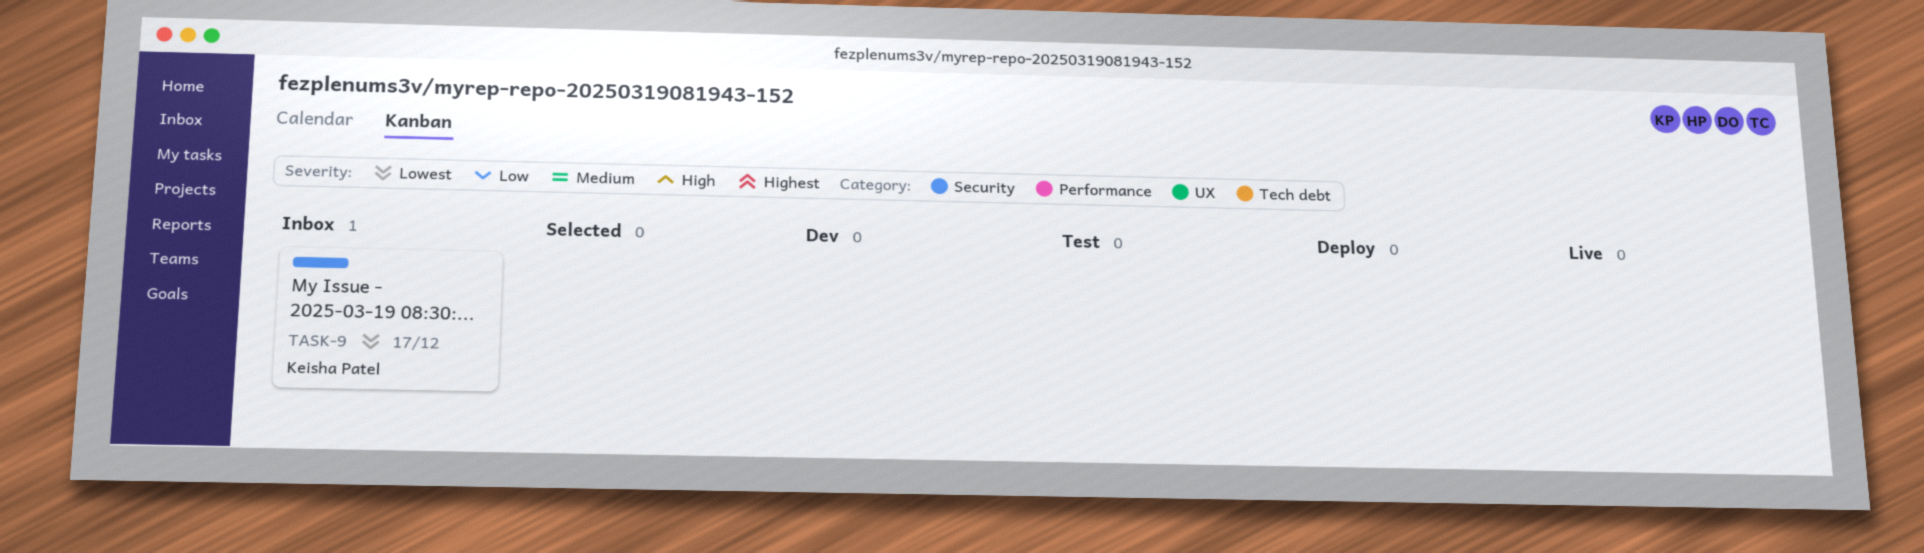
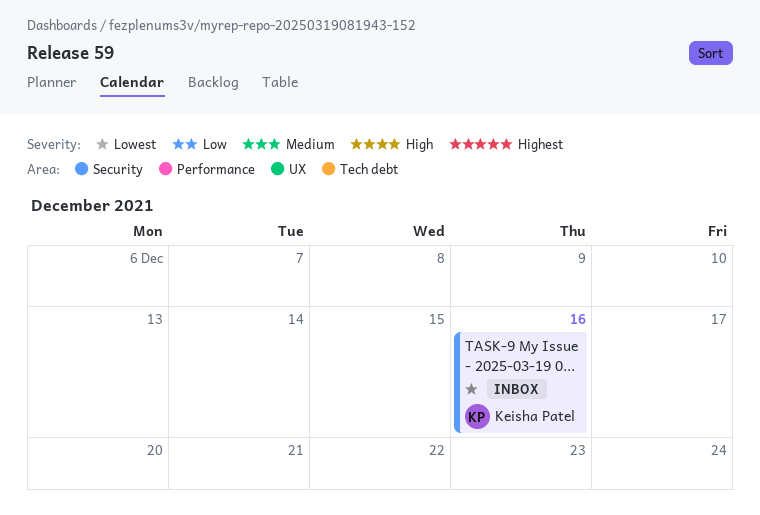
TASK-9, due: Dec 17 -> Dec 16

